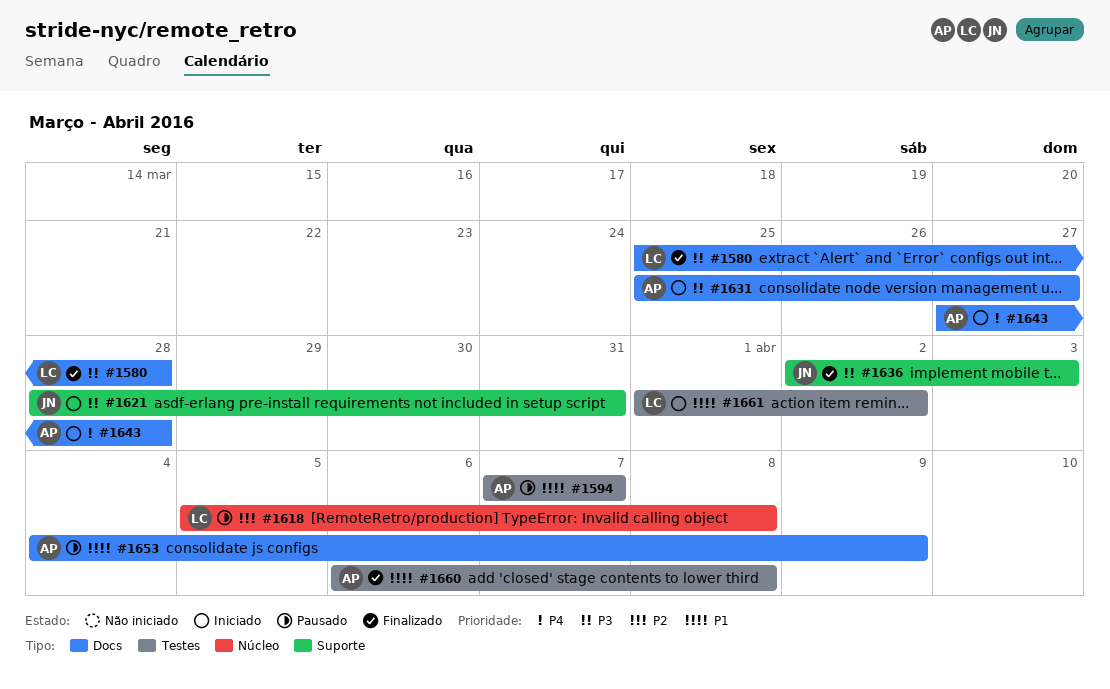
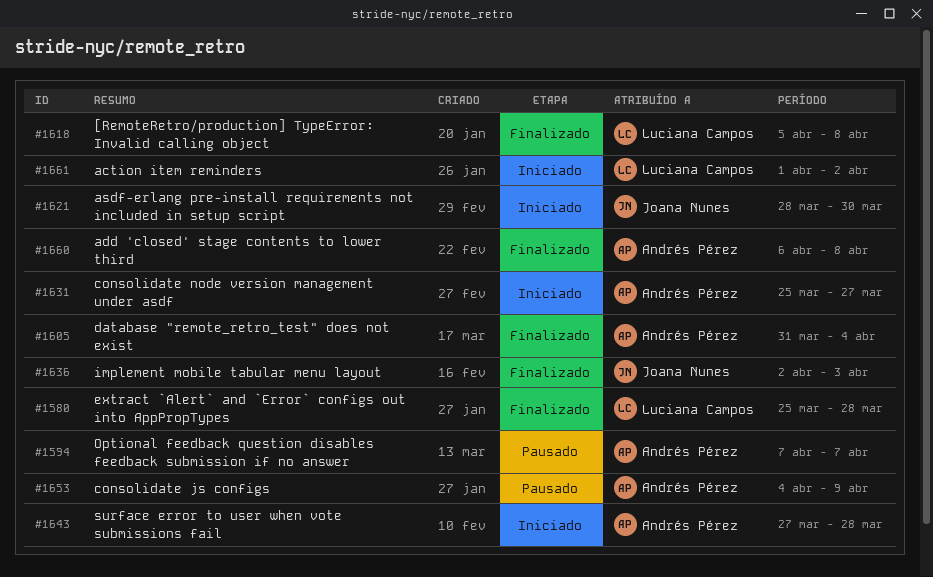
#1605: none -> present
#1618, status: Pausado -> Finalizado
#1621, due: Mar 31 -> Mar 30

